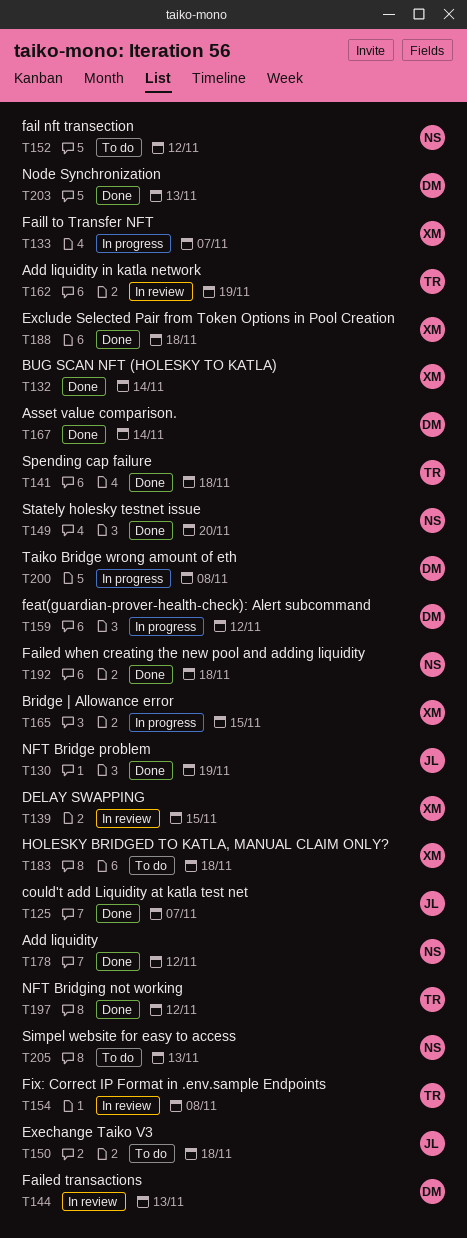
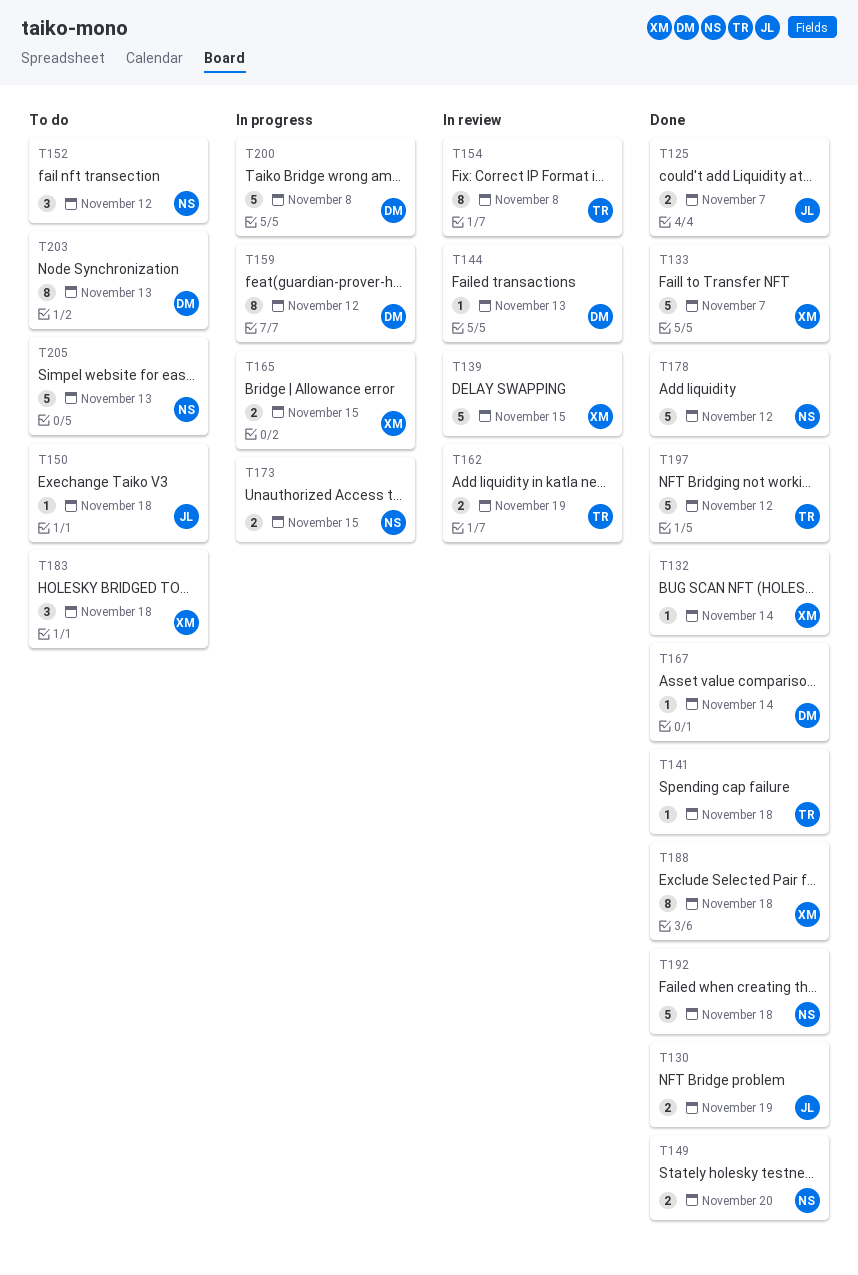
T133, status: In progress -> Done
T173: none -> present
T203, status: Done -> To do

